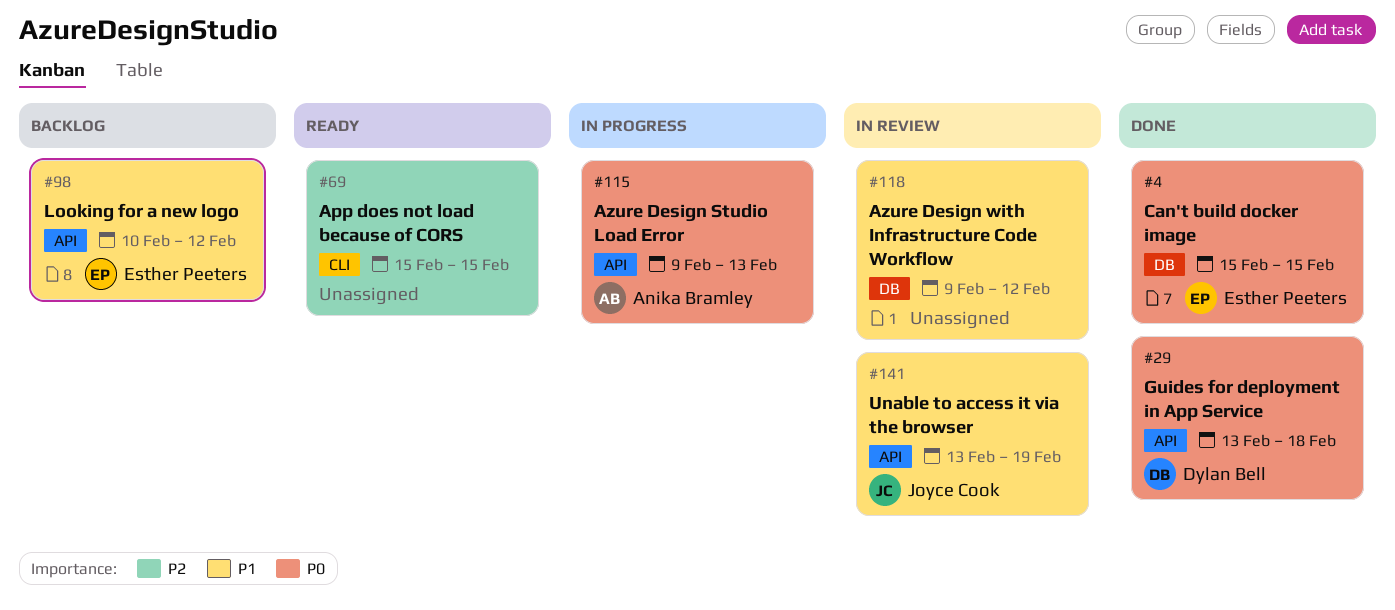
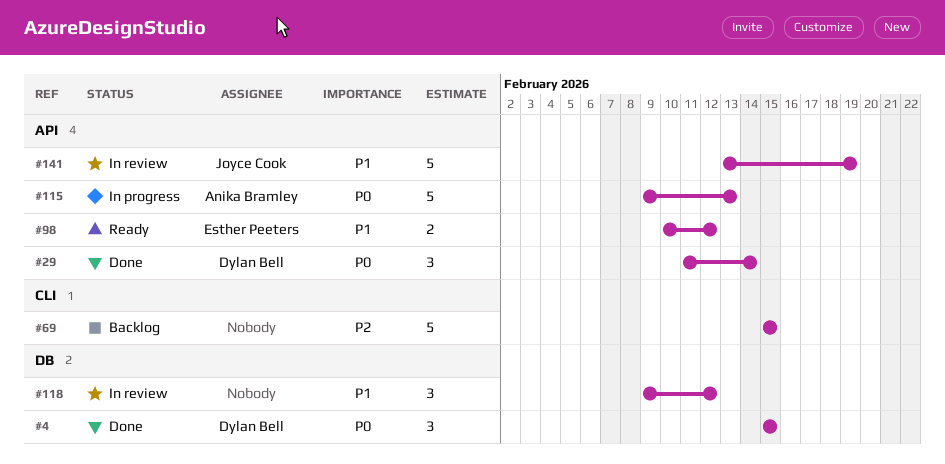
#4, owner: Esther Peeters -> Dylan Bell
#29, start: Feb 13 -> Feb 11
#29, due: Feb 18 -> Feb 14
#69, status: Ready -> Backlog
#98, status: Backlog -> Ready

